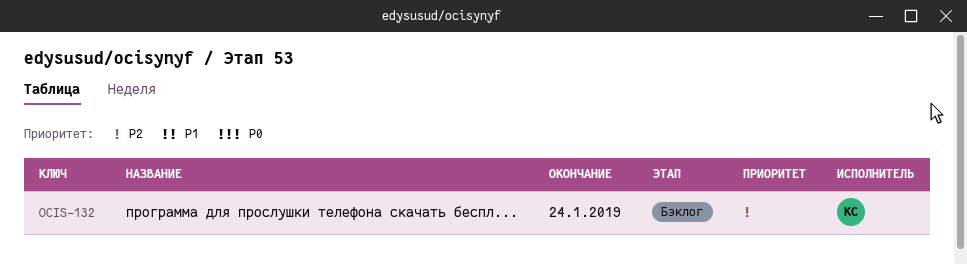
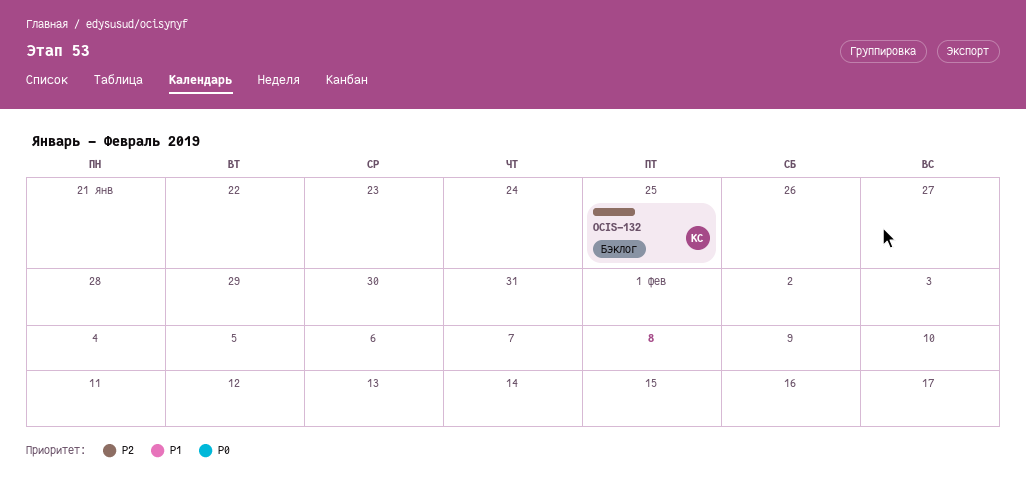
OCIS-132, due: Jan 24 -> Jan 25

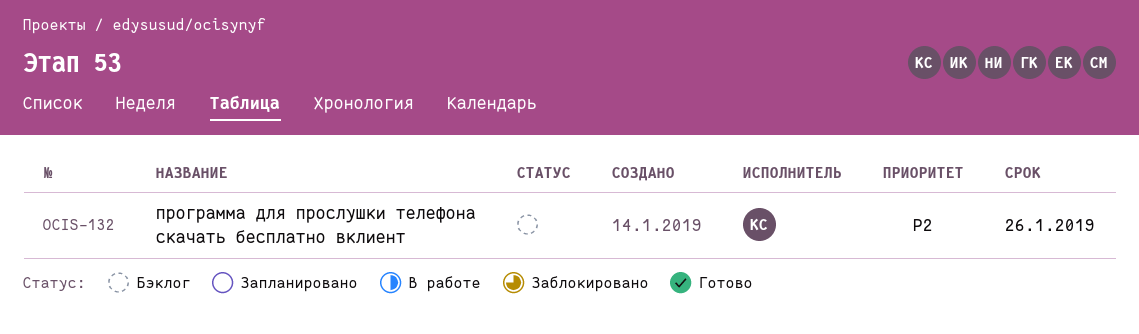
OCIS-132, due: Jan 25 -> Jan 26

